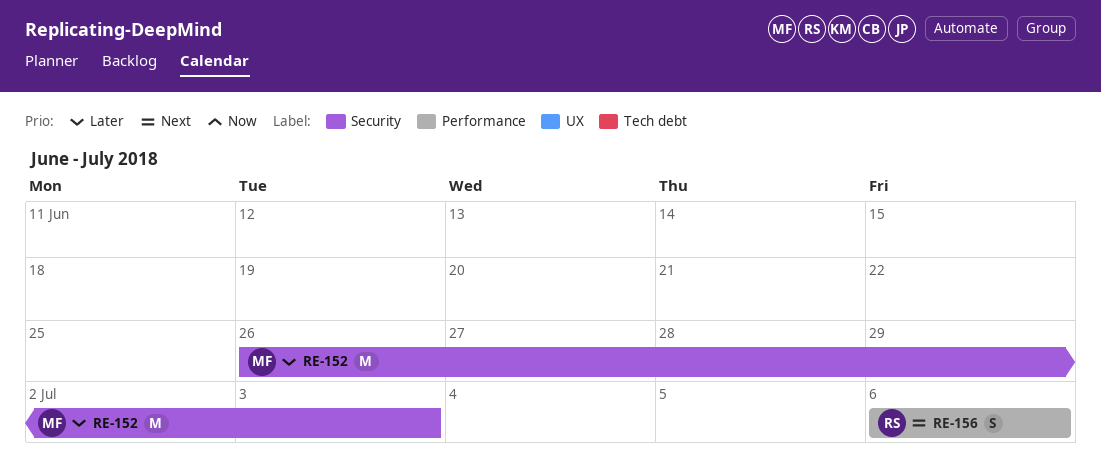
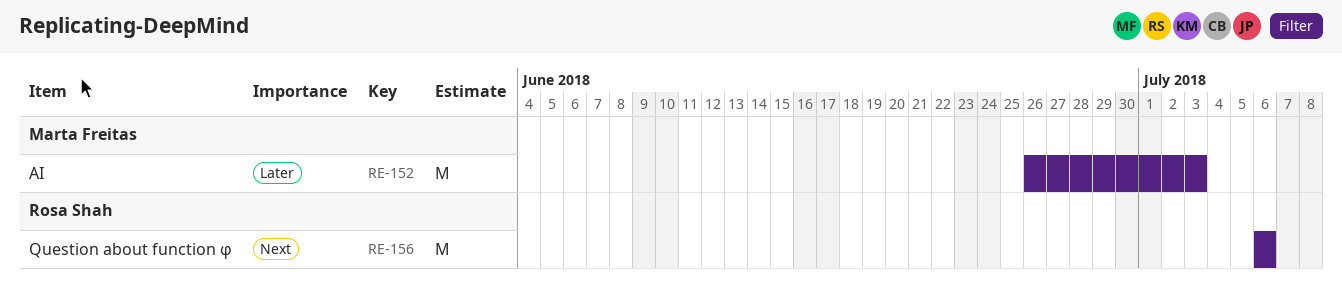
RE-156, estimate: S -> M

